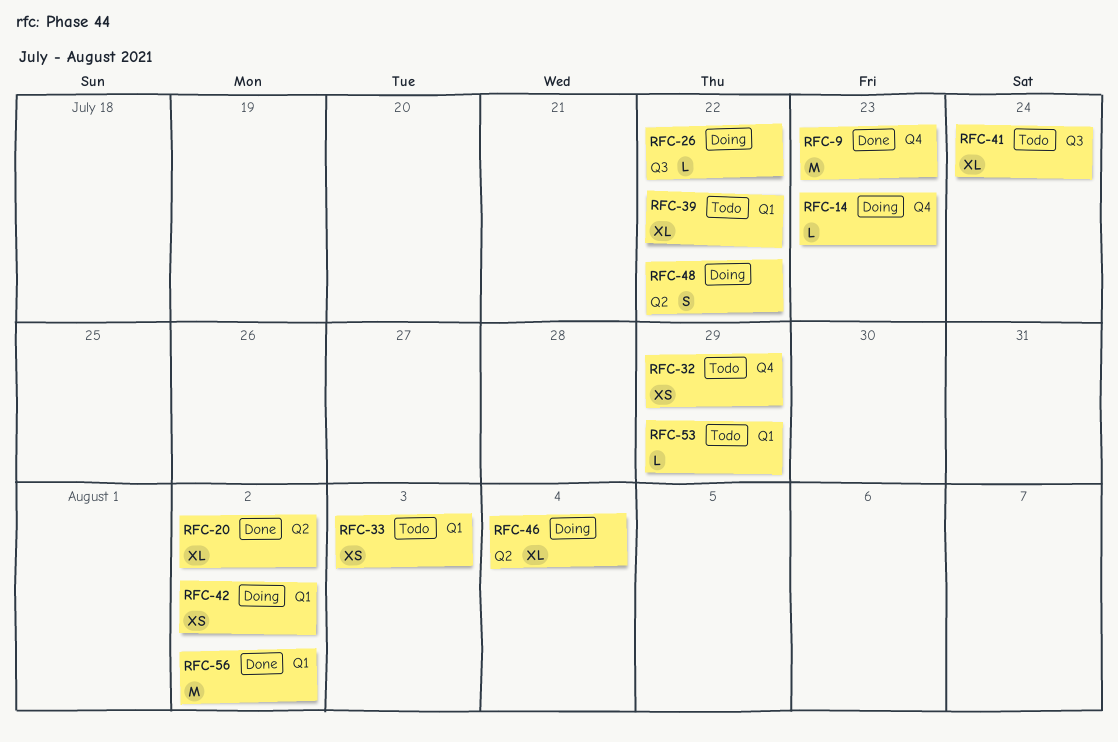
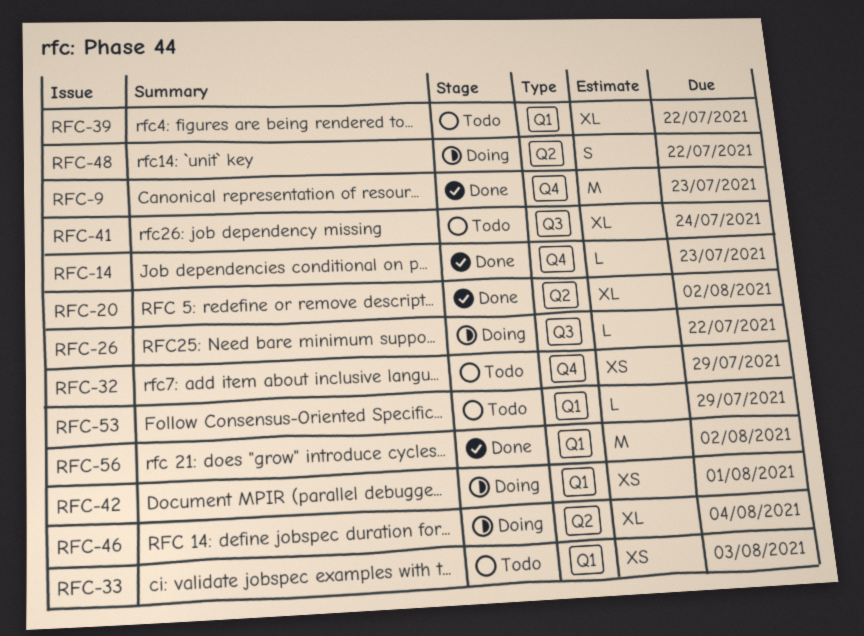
RFC-14, status: Doing -> Done
RFC-42, due: Aug 2 -> Aug 1

